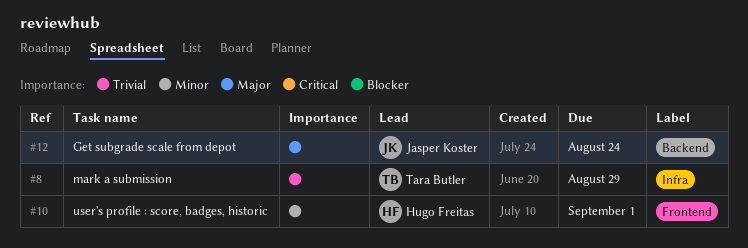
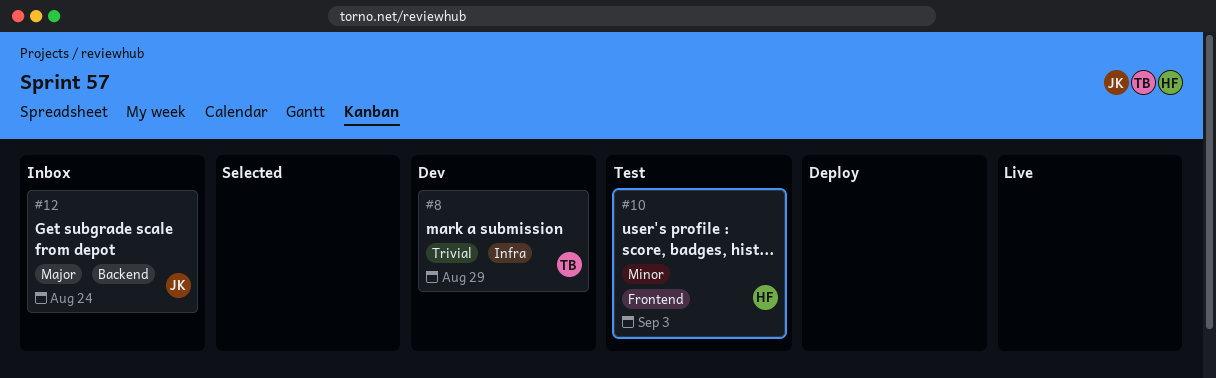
#10, due: Sep 1 -> Sep 3

